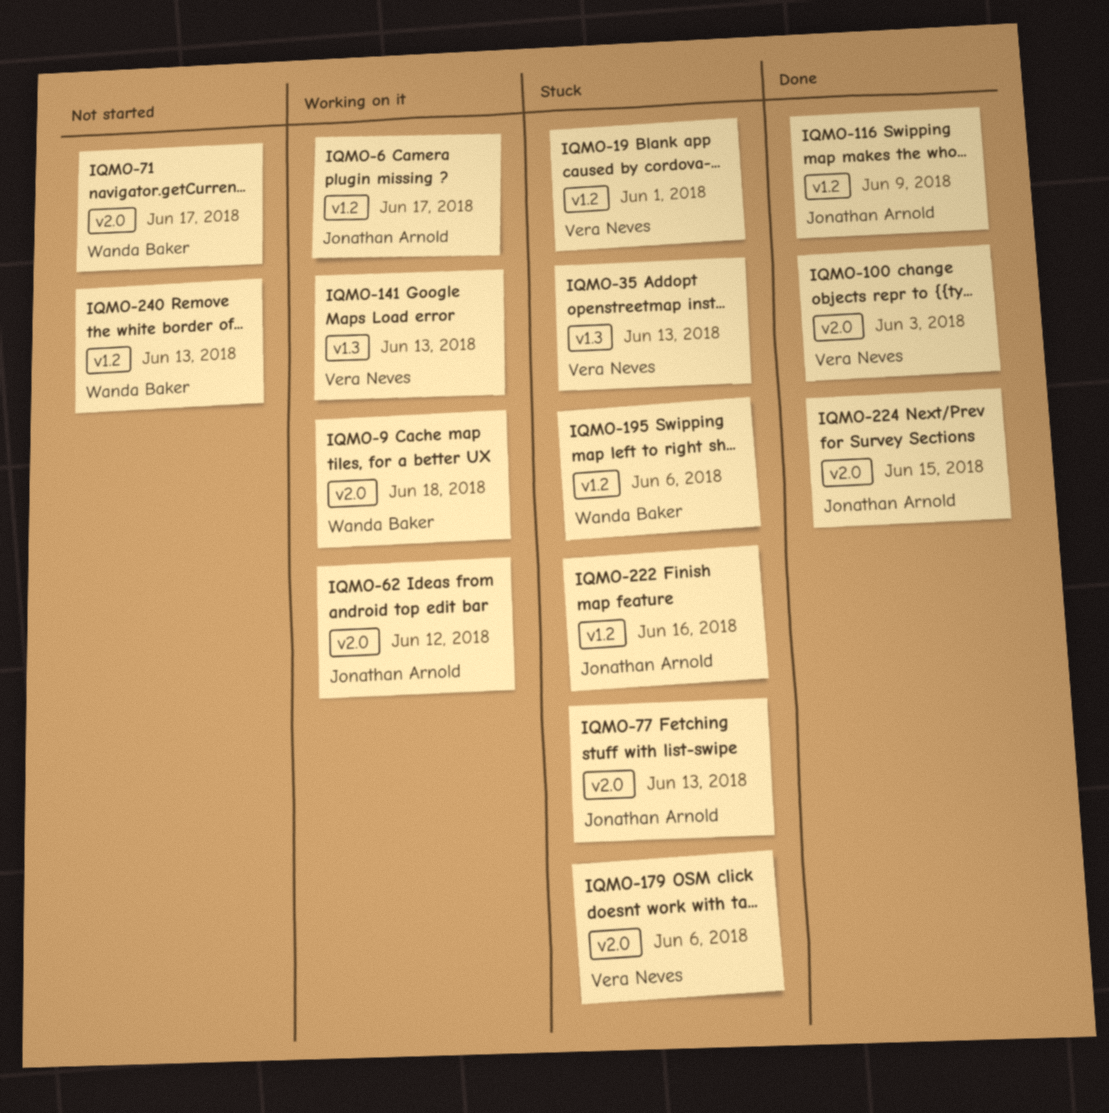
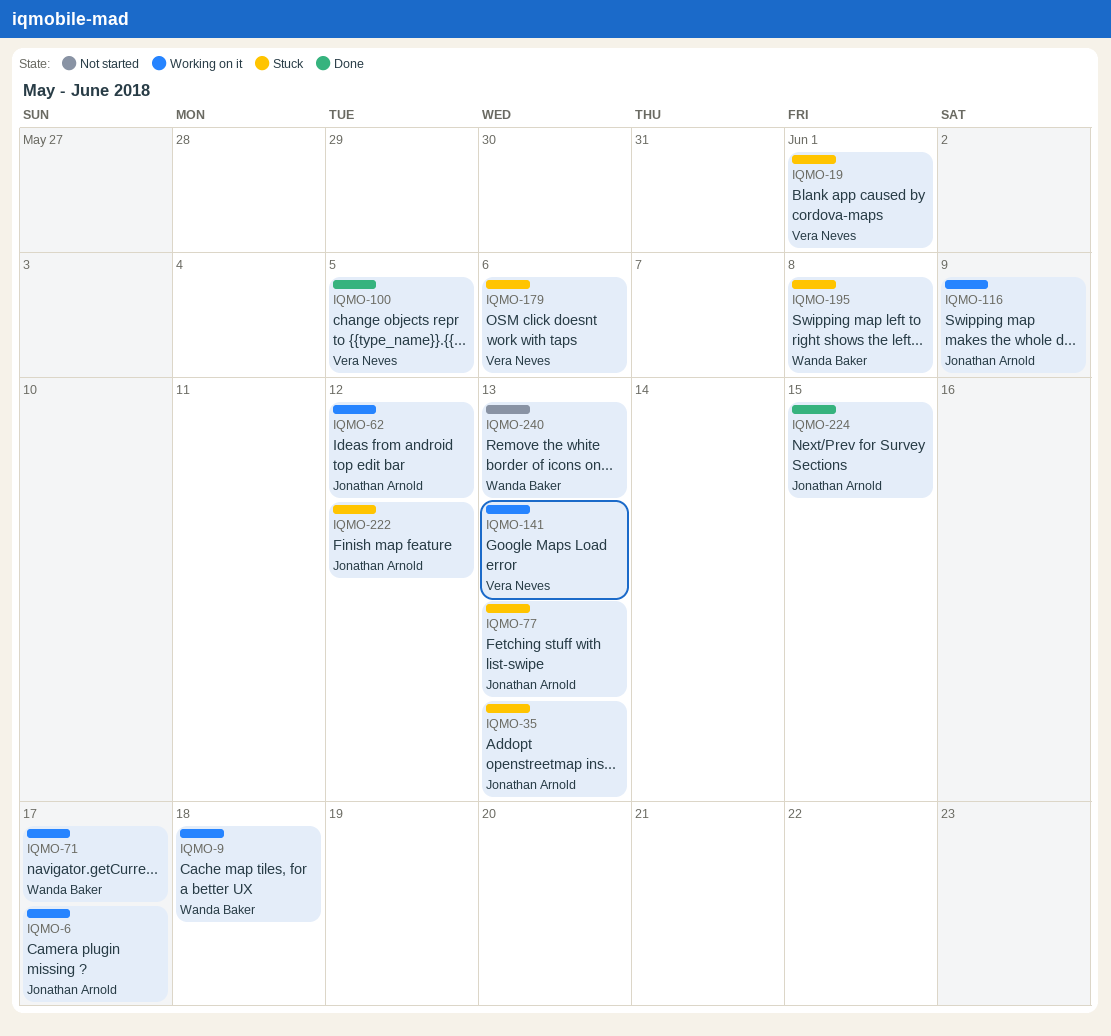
IQMO-35, owner: Vera Neves -> Jonathan Arnold
IQMO-71, status: Not started -> Working on it
IQMO-100, due: Jun 3 -> Jun 5
IQMO-116, status: Done -> Working on it
IQMO-195, due: Jun 6 -> Jun 8
IQMO-222, due: Jun 16 -> Jun 12

